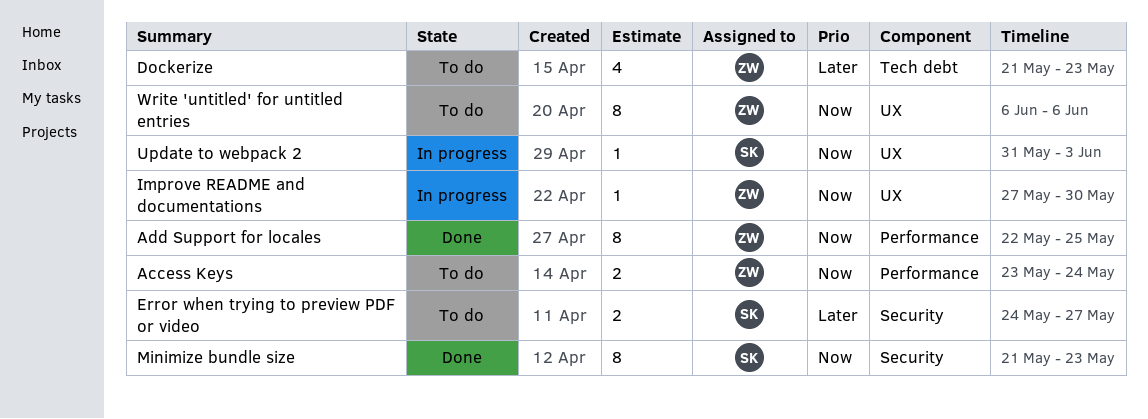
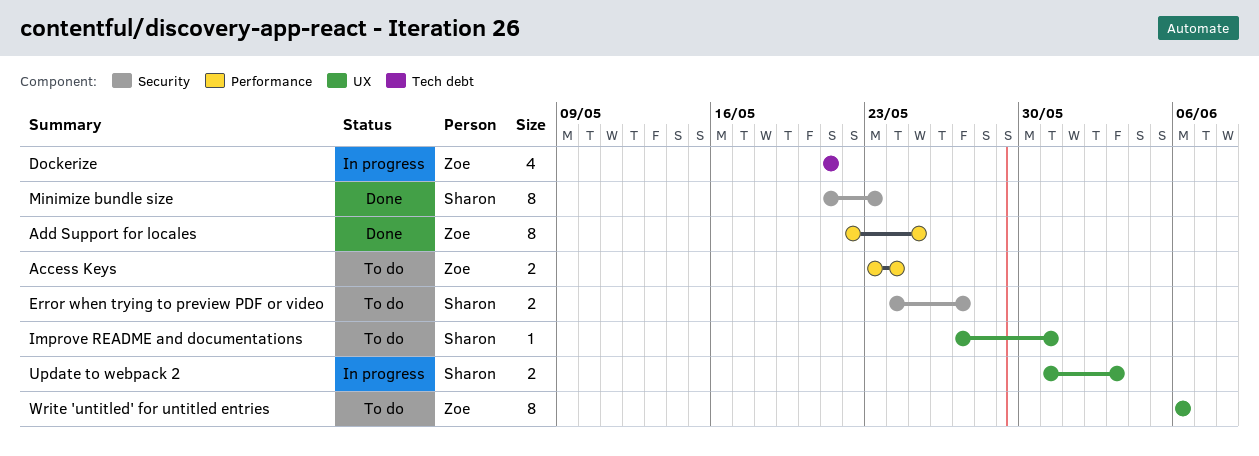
Dockerize, status: To do -> In progress
Dockerize, due: May 23 -> May 21
Improve README and documentations, status: In progress -> To do
Improve README and documentations, owner: Zoe -> Sharon
Improve README and documentations, due: May 30 -> May 31
Update to webpack 2, estimate: 1 -> 2

